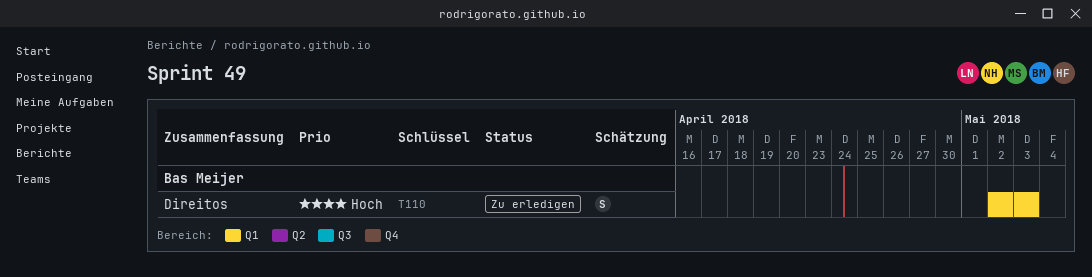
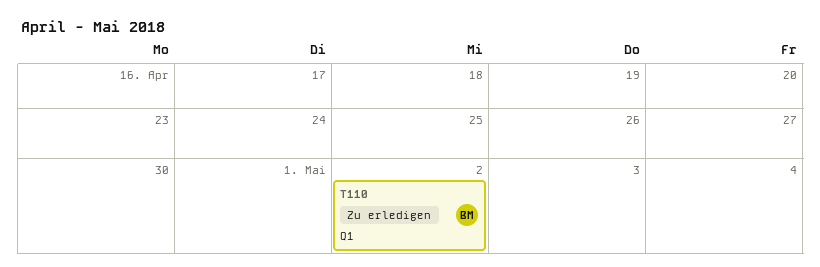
T110, due: May 3 -> May 2

